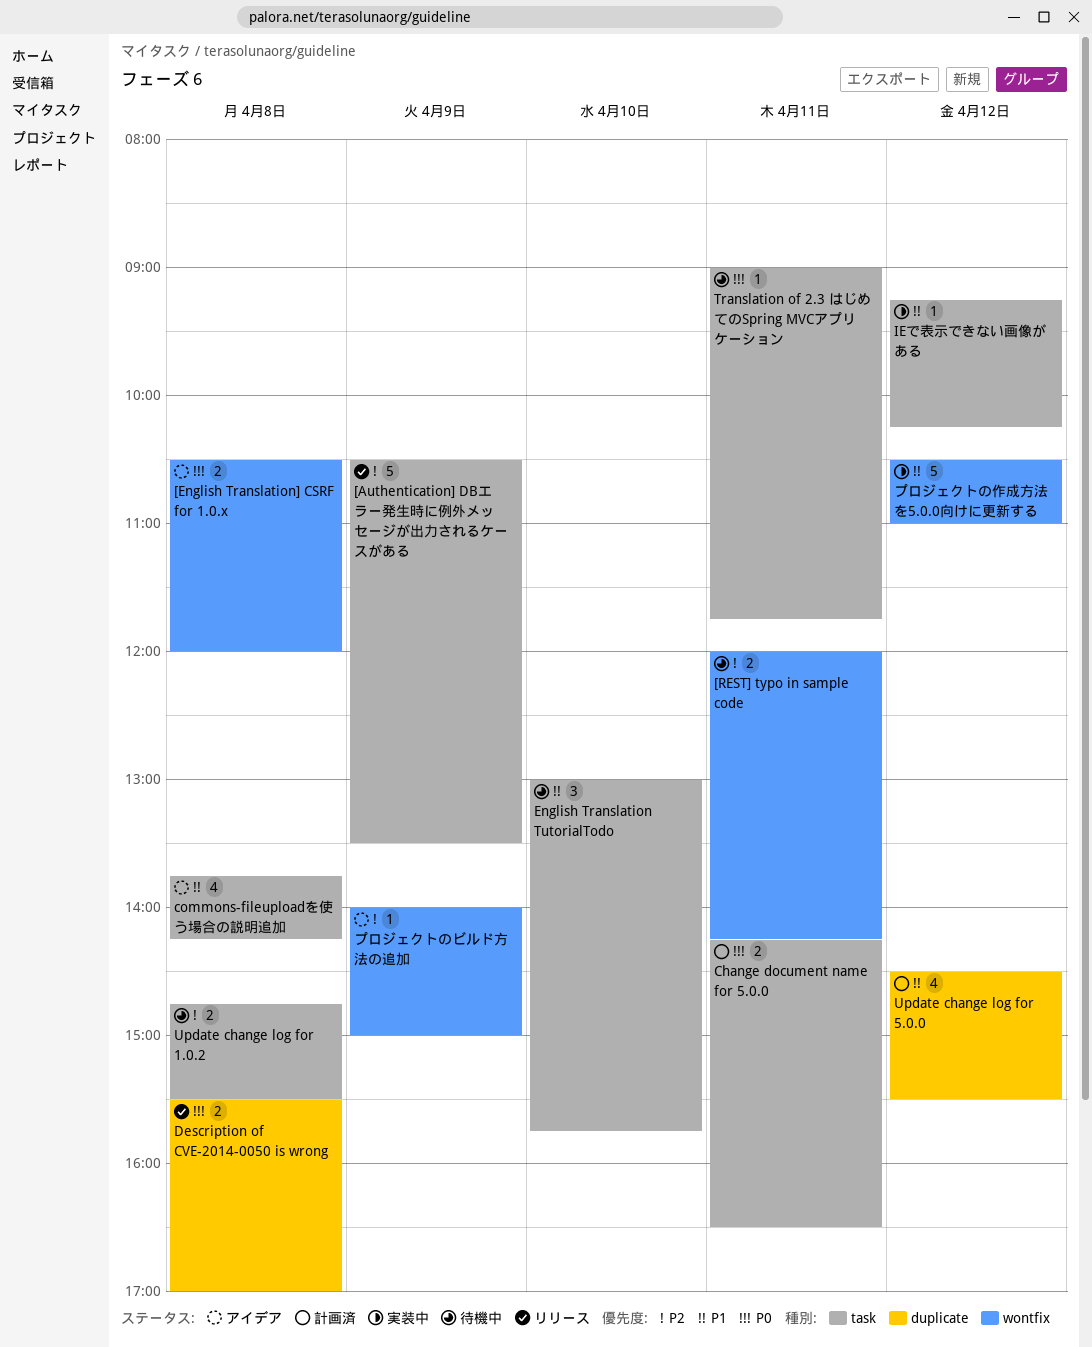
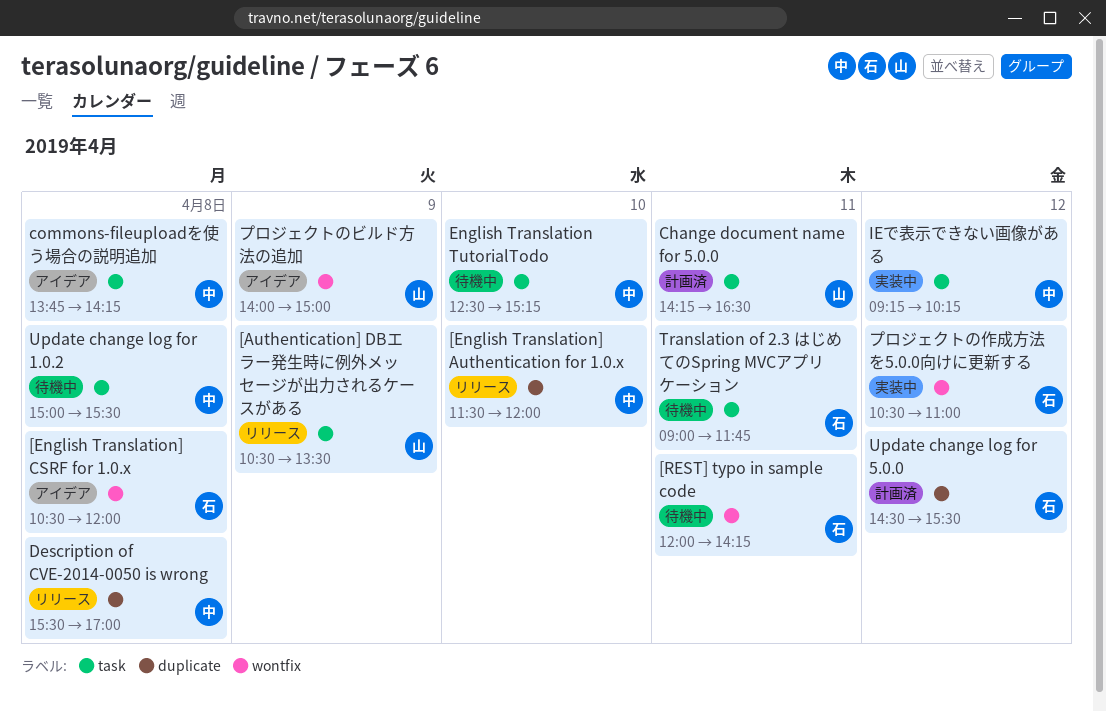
[English Translation] Authentication for 1.0.x: none -> present
English Translation TutorialTodo, begins: 13:00 -> 12:30
English Translation TutorialTodo, ends: 15:45 -> 15:15
Update change log for 1.0.2, begins: 14:45 -> 15:00

